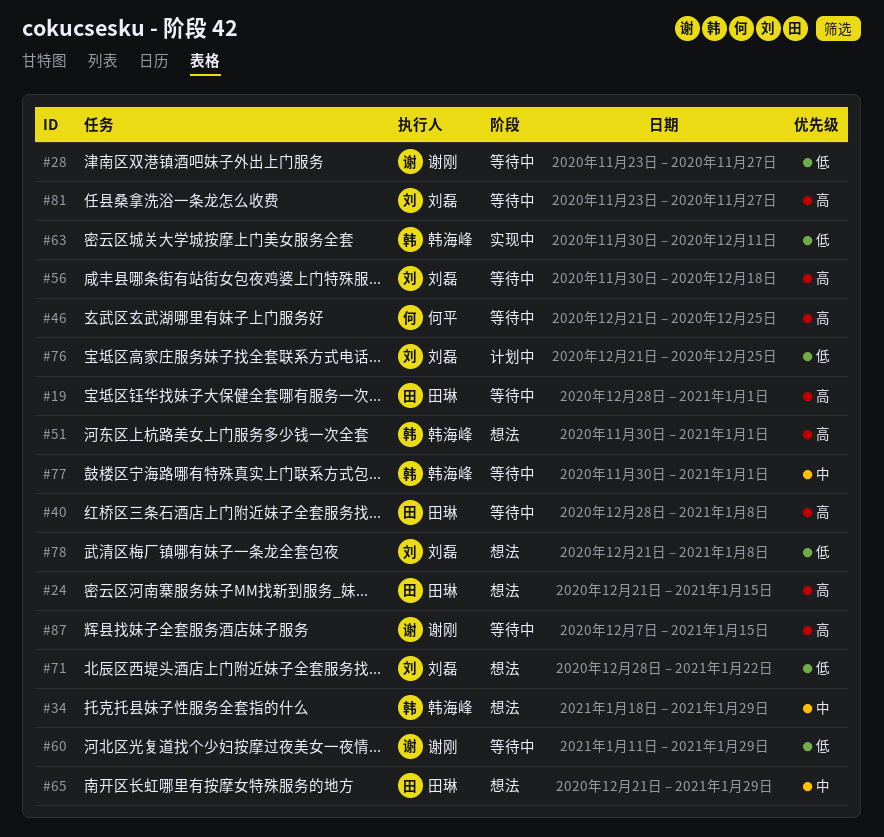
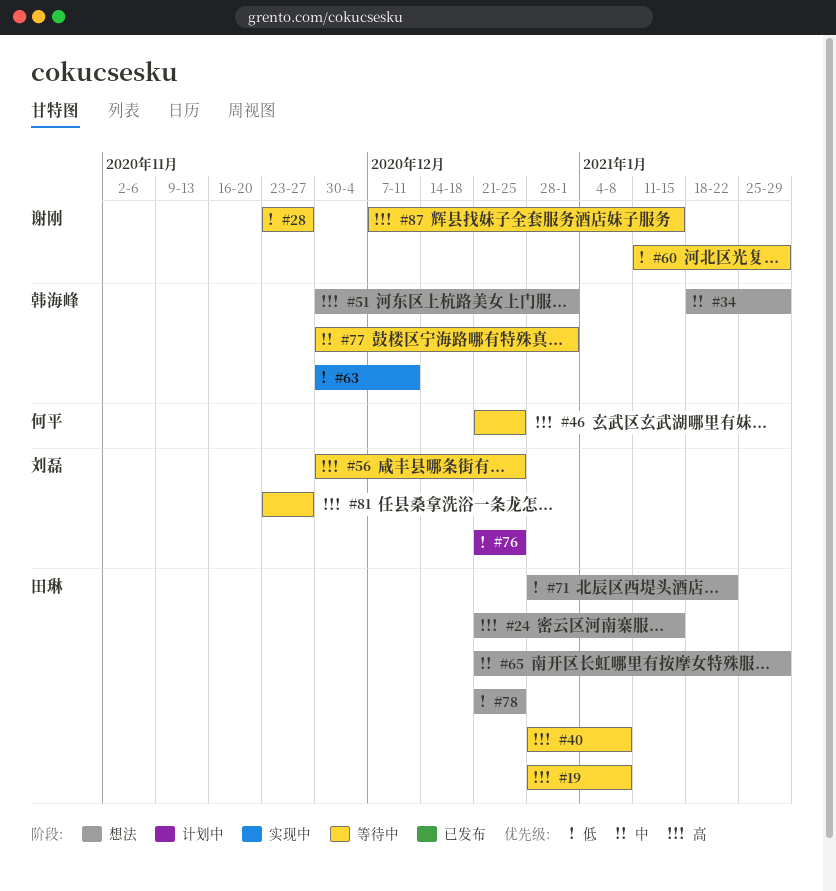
#19, due: Jan 1 -> Jan 8
#56, due: Dec 18 -> Dec 25
#71, owner: 刘磊 -> 田琳
#78, owner: 刘磊 -> 田琳
#78, due: Jan 8 -> Dec 25

